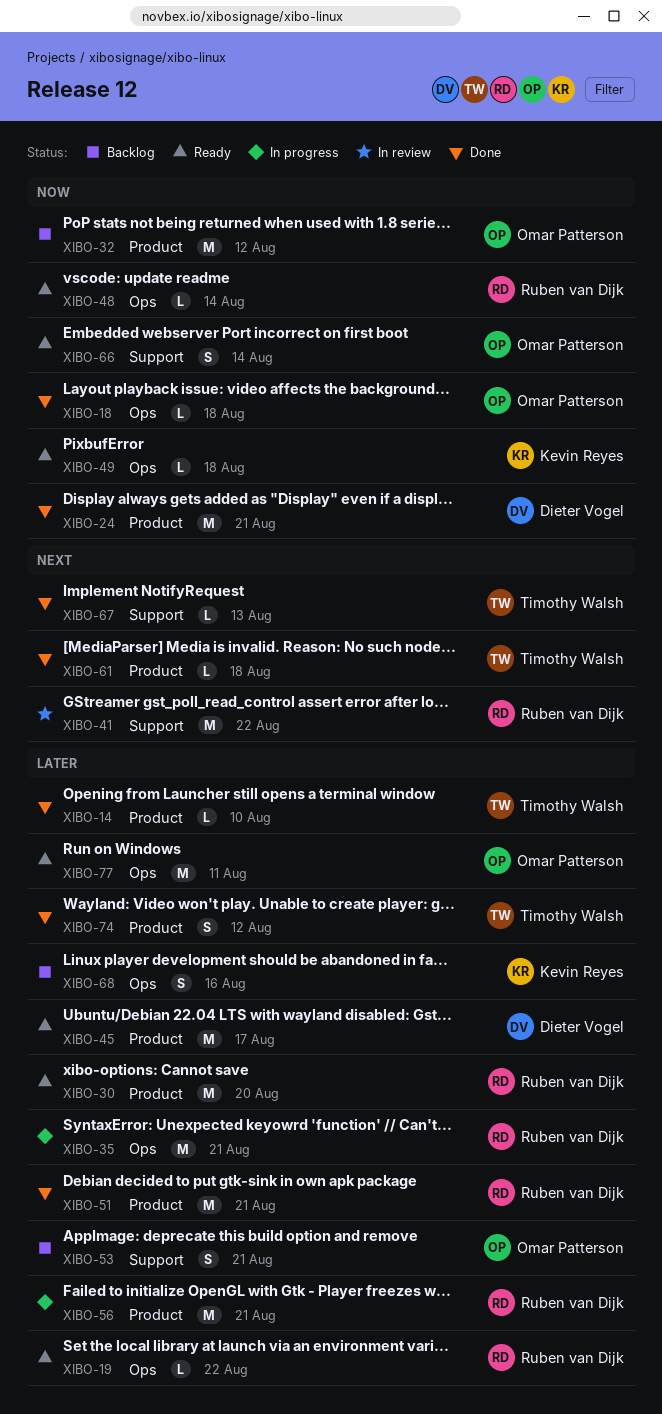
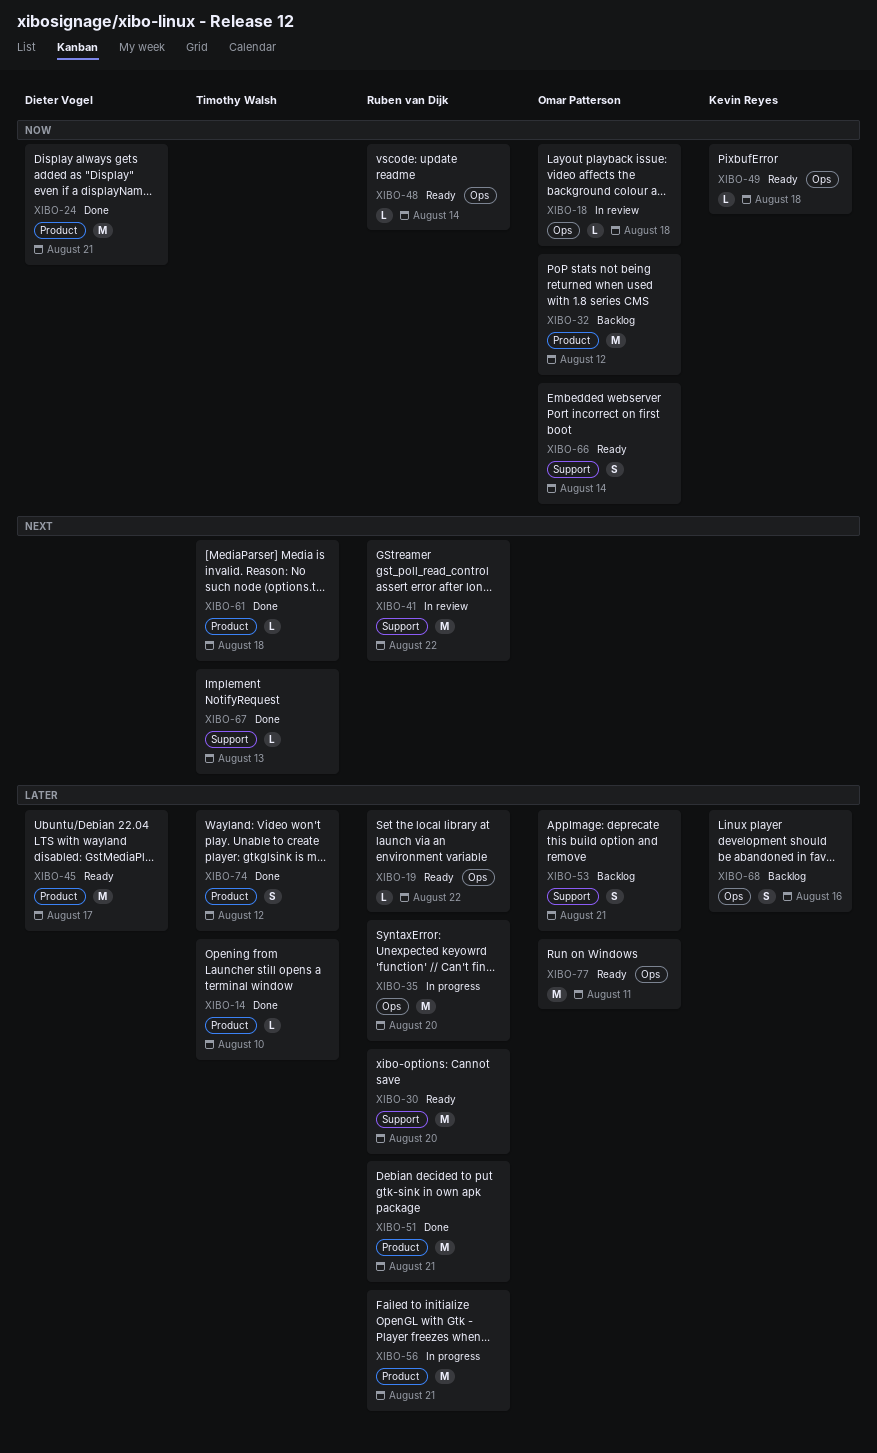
XIBO-18, status: Done -> In review
XIBO-30, label: Product -> Support
XIBO-35, due: Aug 21 -> Aug 20

